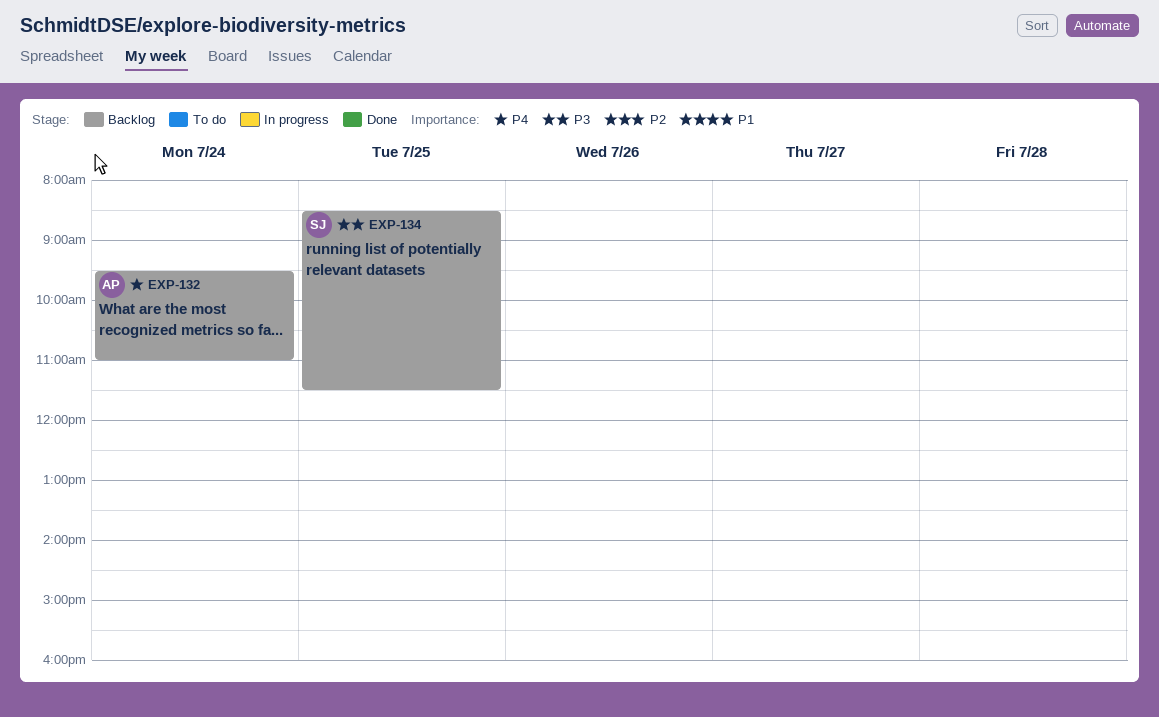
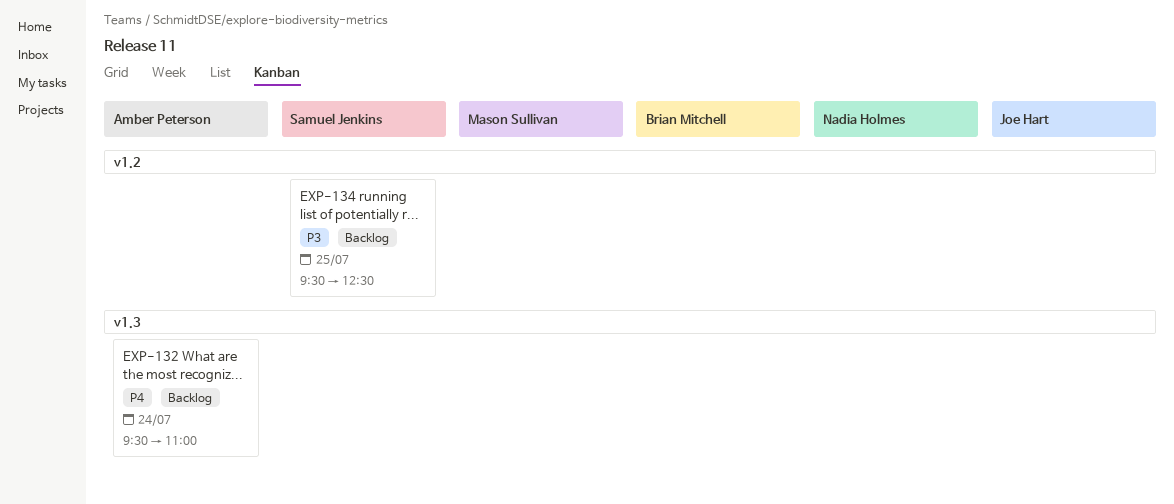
EXP-134, begins: 08:30 -> 09:30
EXP-134, ends: 11:30 -> 12:30

